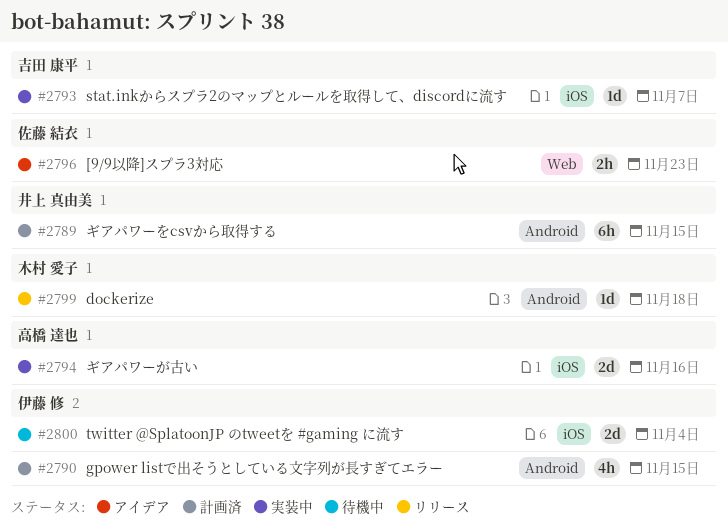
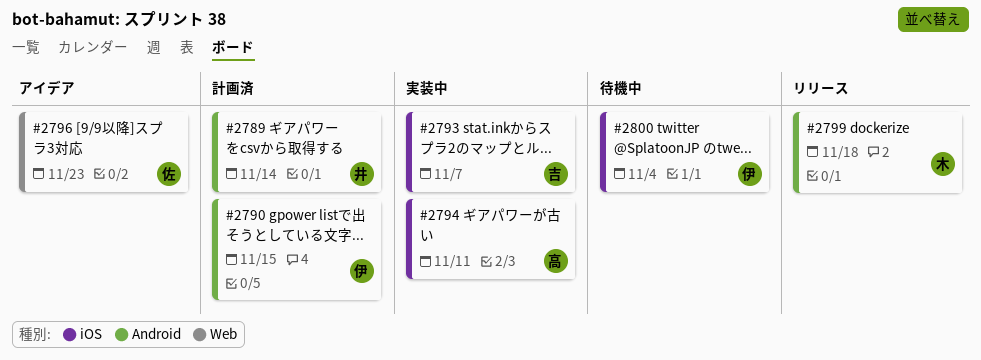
#2789, due: Nov 15 -> Nov 14
#2794, due: Nov 16 -> Nov 11

